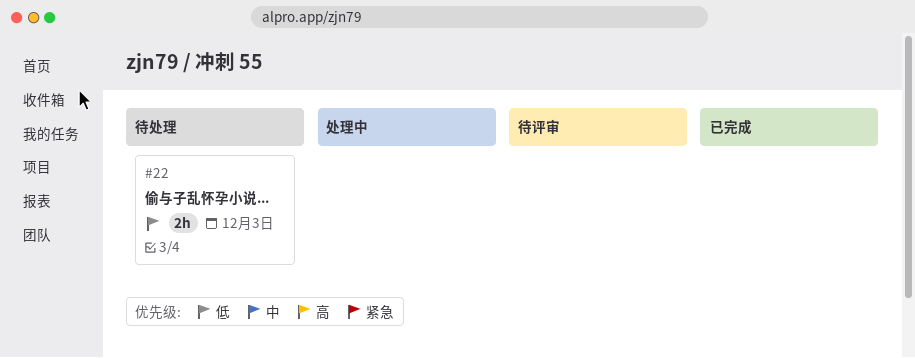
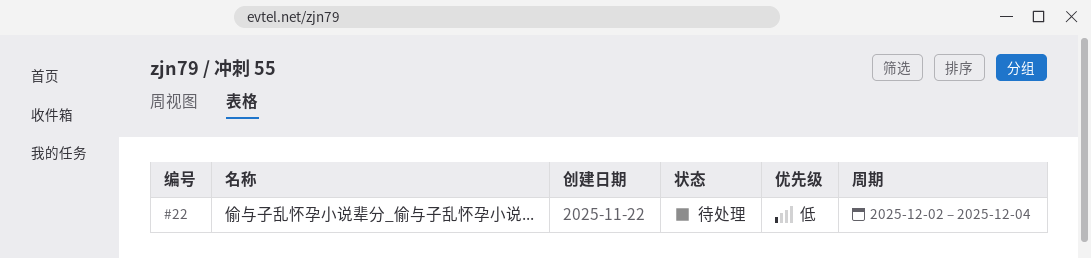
#22, due: Dec 3 -> Dec 4

